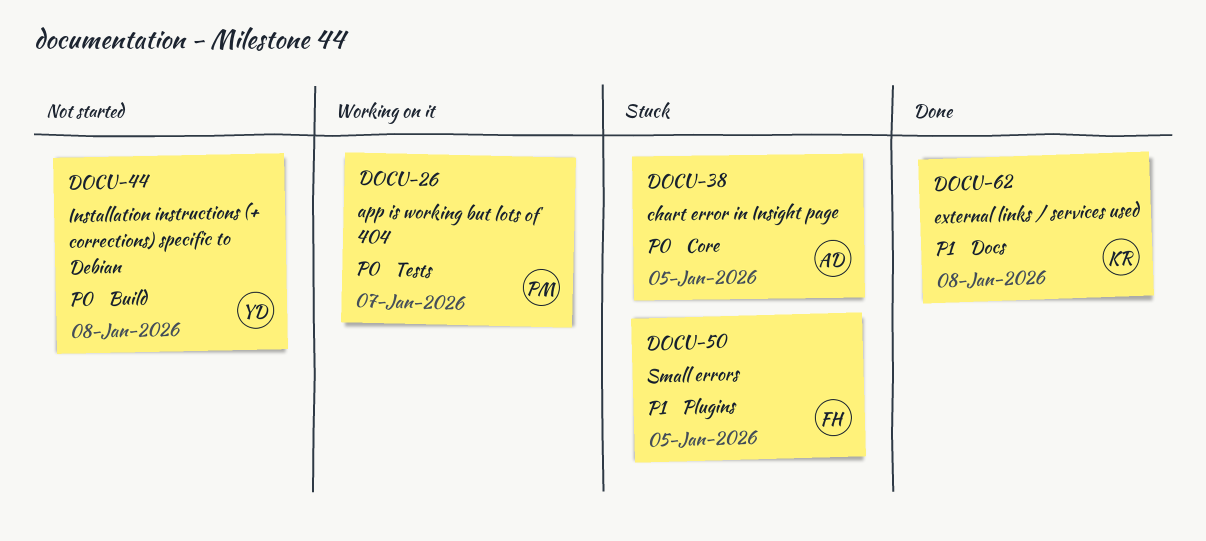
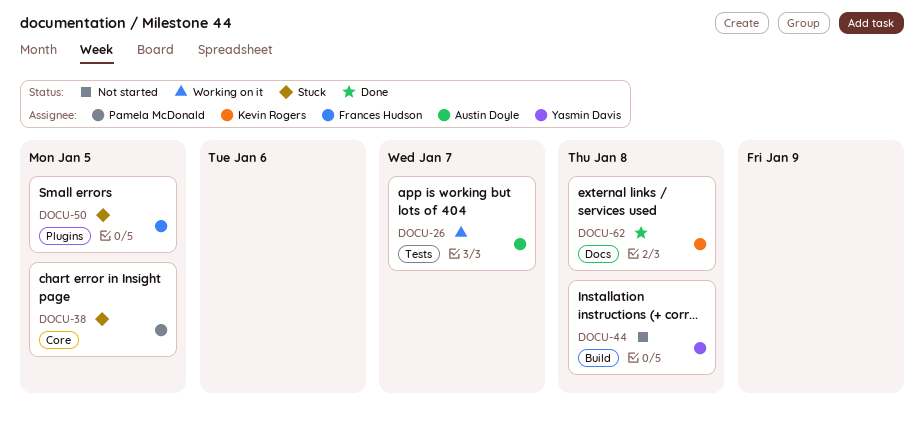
DOCU-26, owner: Pamela McDonald -> Austin Doyle
DOCU-38, owner: Austin Doyle -> Pamela McDonald

